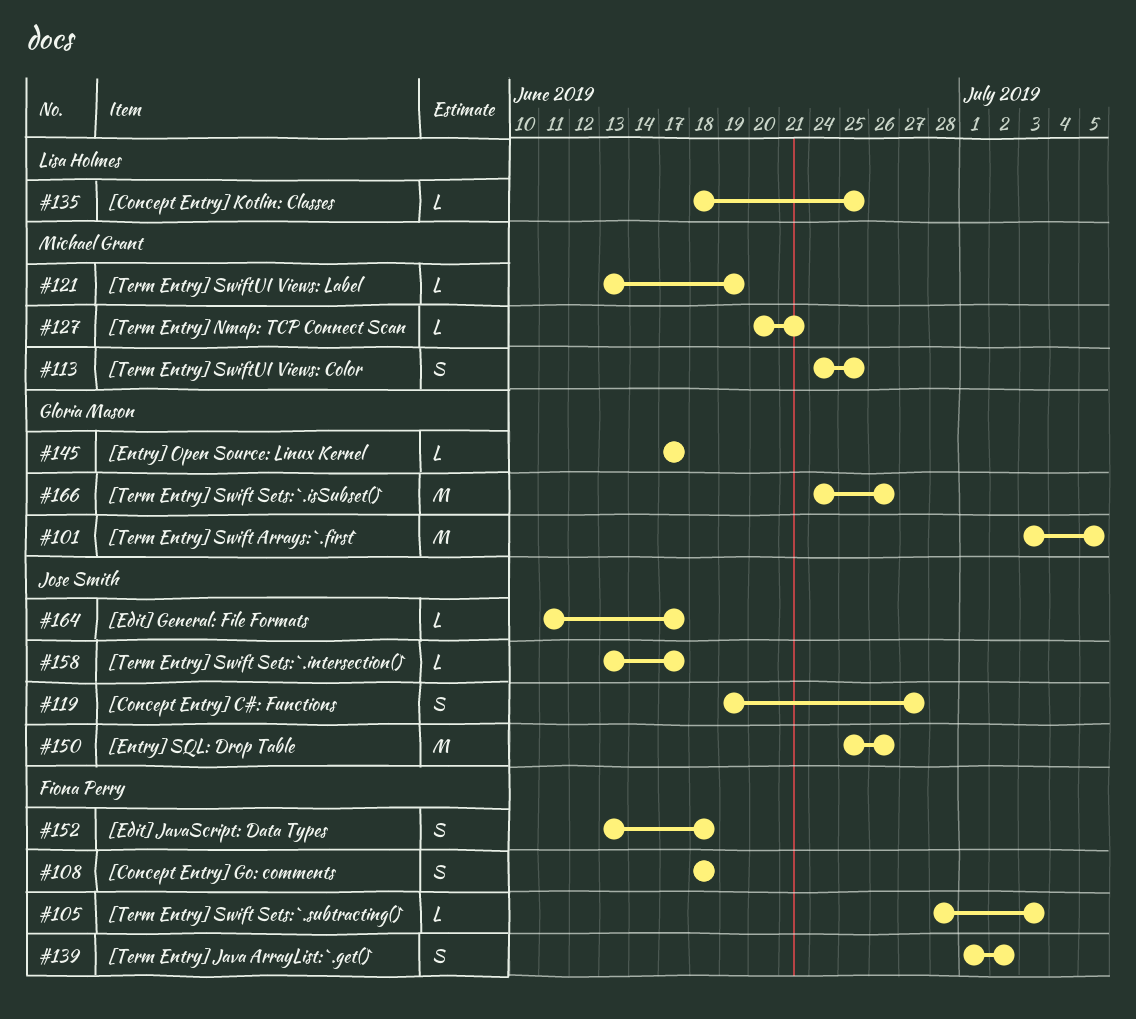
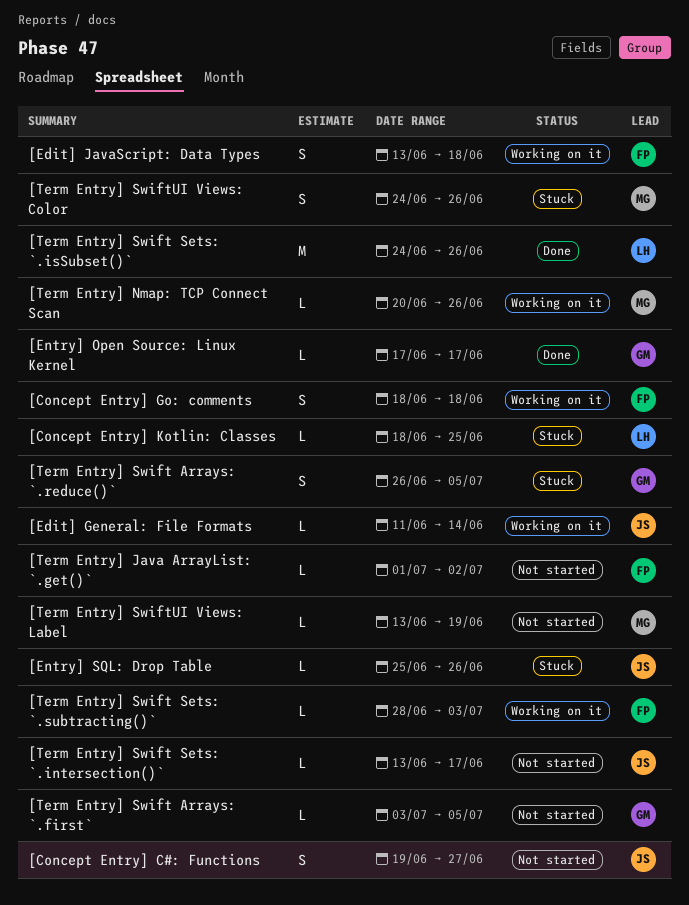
[Edit] General: File Formats, due: Jun 17 -> Jun 14
[Entry] SQL: Drop Table, estimate: M -> L
[Term Entry] Java ArrayList: `.get()`, estimate: S -> L
[Term Entry] Nmap: TCP Connect Scan, due: Jun 21 -> Jun 26
[Term Entry] Swift Arrays: `.first`, estimate: M -> L
[Term Entry] Swift Arrays: `.reduce()`: none -> present
[Term Entry] Swift Sets: `.isSubset()`, owner: Gloria Mason -> Lisa Holmes
[Term Entry] SwiftUI Views: Color, due: Jun 25 -> Jun 26

